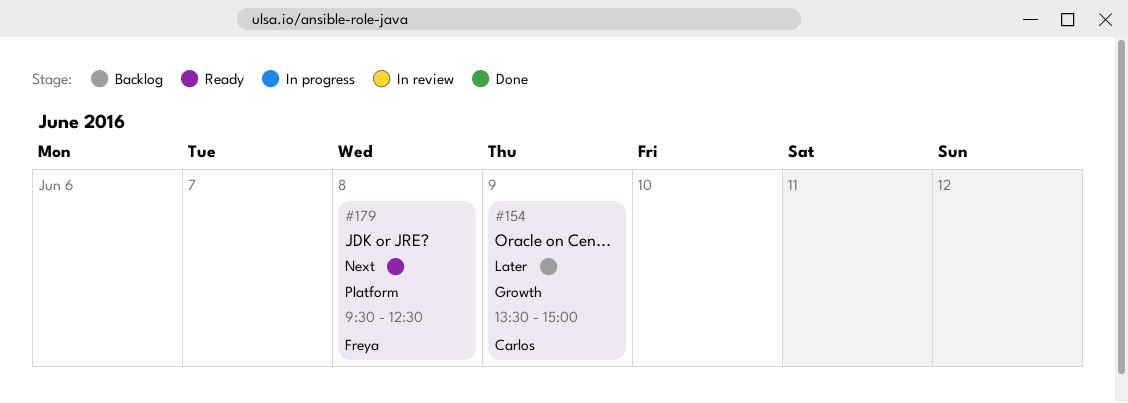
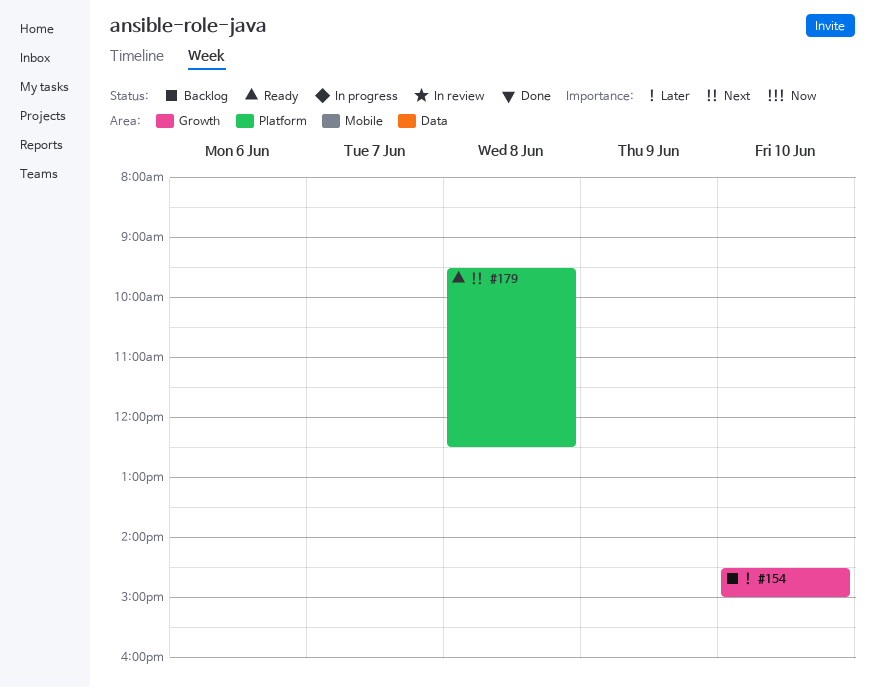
#154, day: Jun 9 -> Jun 10
#154, begins: 13:30 -> 14:30

